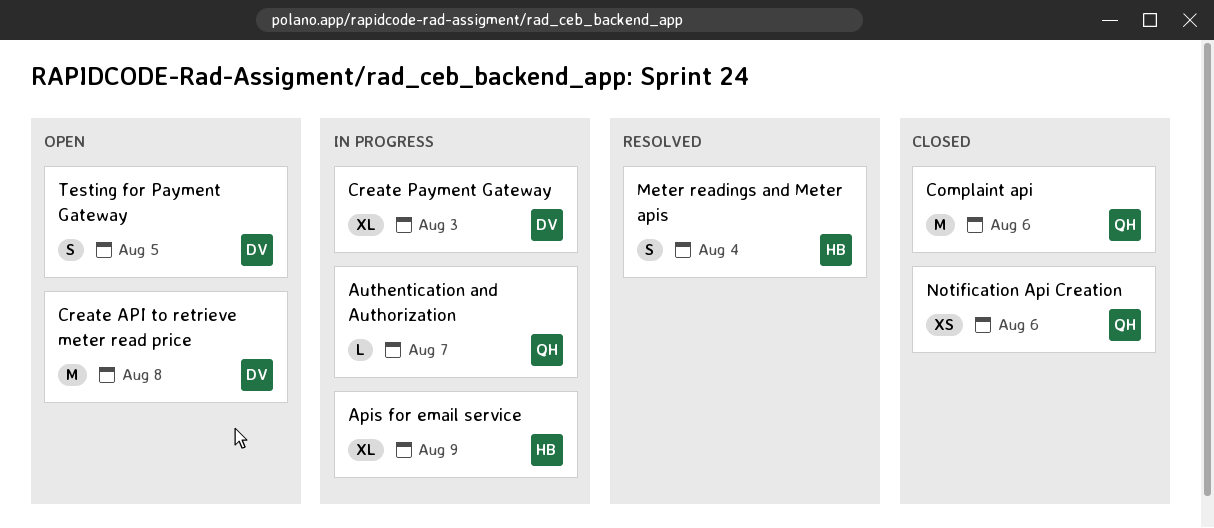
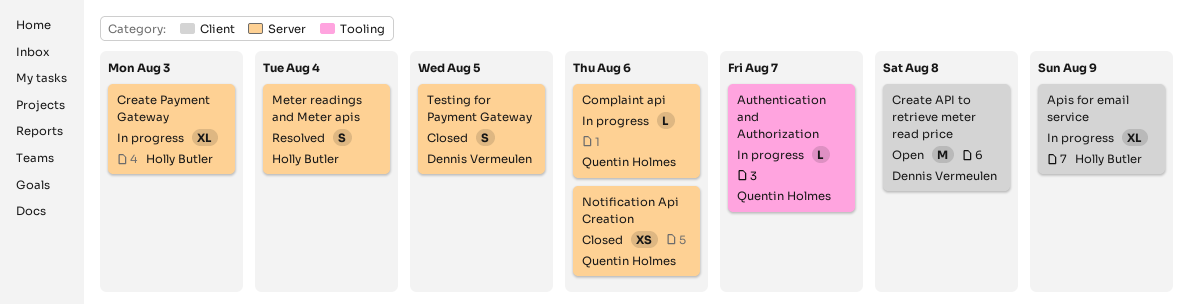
Complaint api, status: Closed -> In progress
Complaint api, estimate: M -> L
Create Payment Gateway, owner: Dennis Vermeulen -> Holly Butler
Testing for Payment Gateway, status: Open -> Closed

